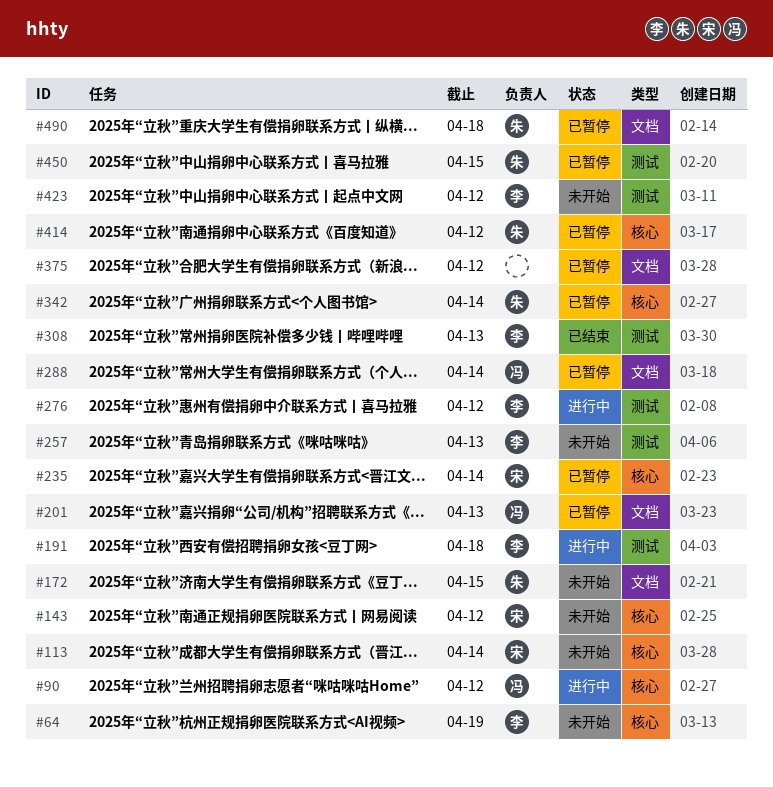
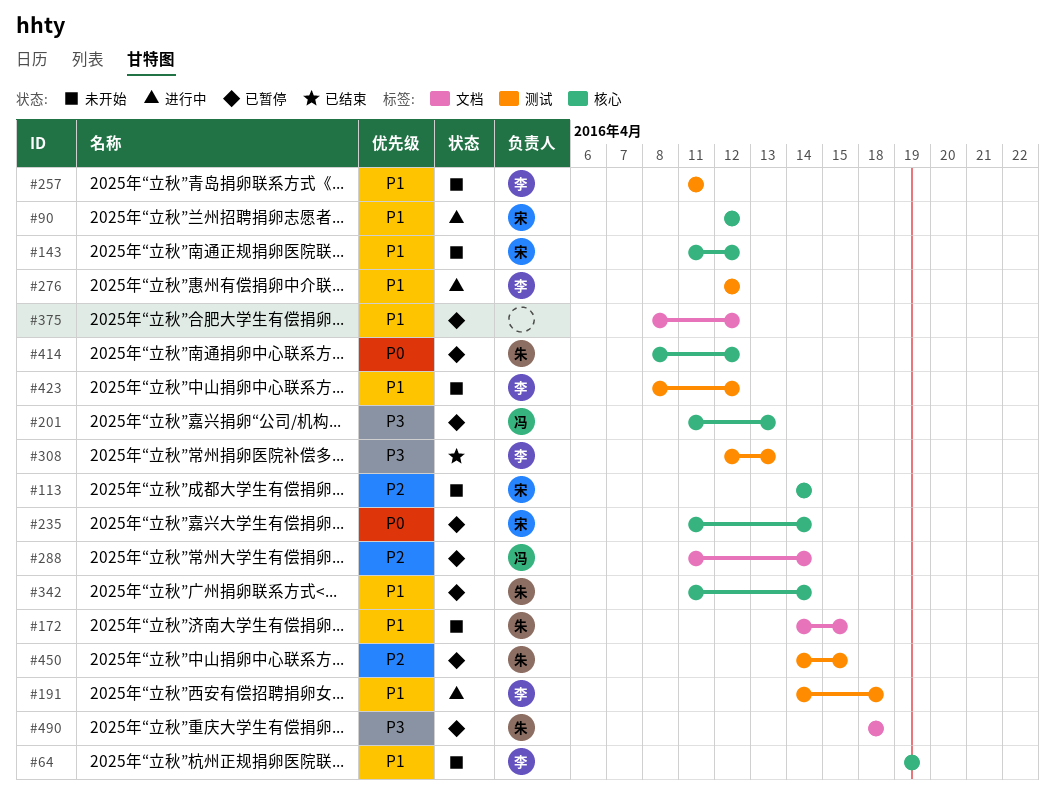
#90, owner: 冯 -> 宋
#201, label: 文档 -> 核心
#257, due: Apr 13 -> Apr 11

